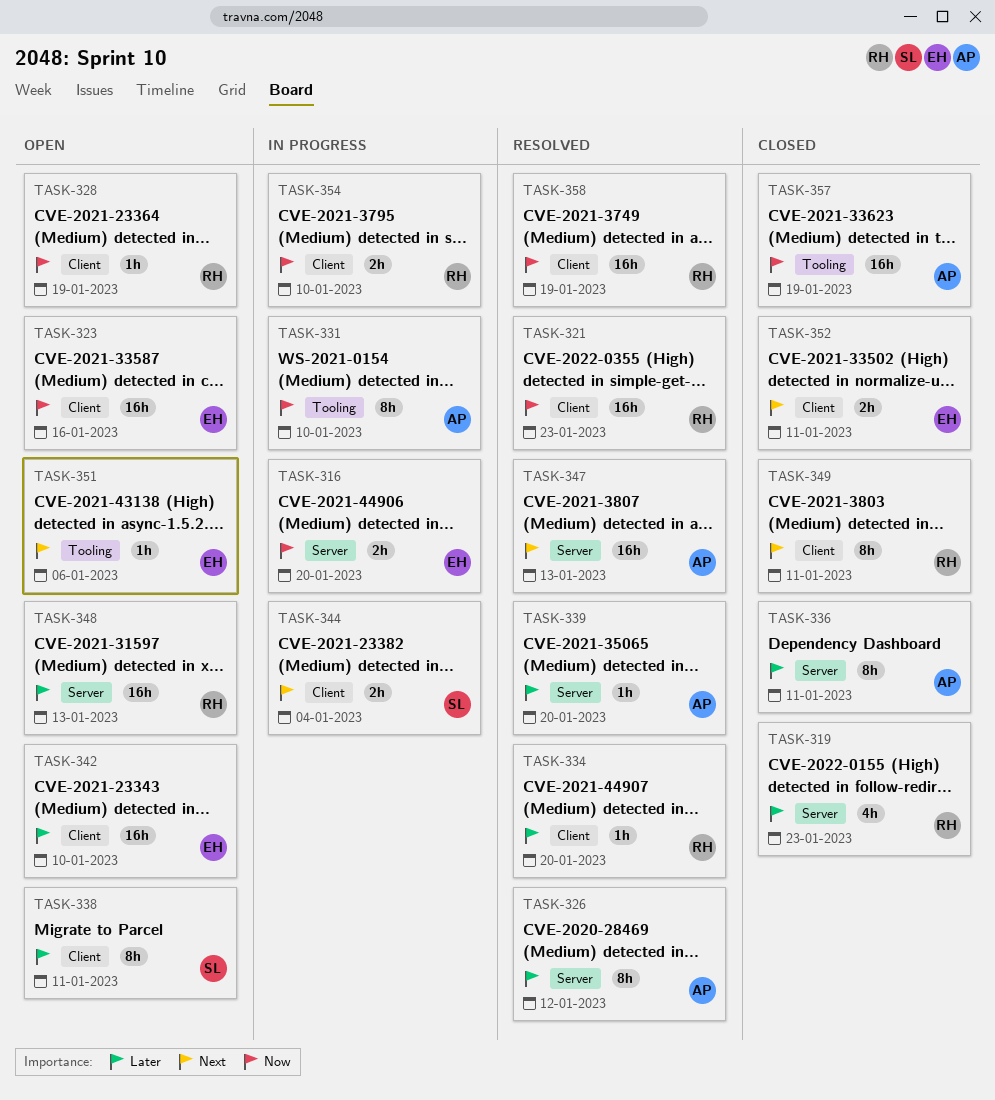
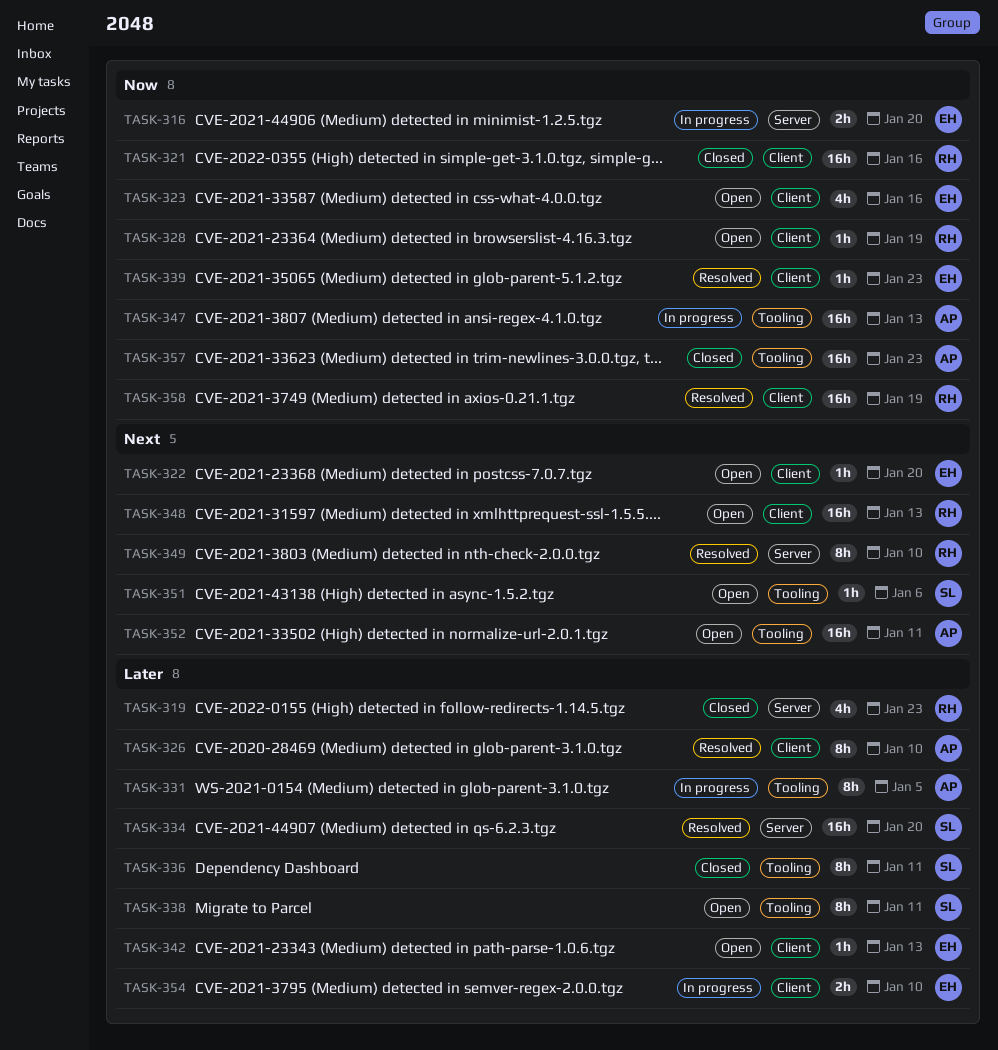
TASK-321, status: Resolved -> Closed
TASK-321, due: Jan 23 -> Jan 16
TASK-322: none -> present
TASK-323, estimate: 16h -> 4h
TASK-326, label: Server -> Client
TASK-326, due: Jan 12 -> Jan 10
TASK-331, priority: Now -> Later
TASK-331, due: Jan 10 -> Jan 5
TASK-334, owner: RH -> SL
TASK-334, label: Client -> Server
TASK-334, estimate: 1h -> 16h
TASK-336, owner: AP -> SL
TASK-336, label: Server -> Tooling
TASK-338, label: Client -> Tooling
TASK-339, owner: AP -> EH
TASK-339, priority: Later -> Now
TASK-339, label: Server -> Client
TASK-339, due: Jan 20 -> Jan 23
TASK-342, estimate: 16h -> 1h
TASK-342, due: Jan 10 -> Jan 13
TASK-344: present -> none
TASK-347, status: Resolved -> In progress
TASK-347, priority: Next -> Now
TASK-347, label: Server -> Tooling
TASK-348, priority: Later -> Next
TASK-348, label: Server -> Client
TASK-349, status: Closed -> Resolved
TASK-349, label: Client -> Server
TASK-349, due: Jan 11 -> Jan 10
TASK-351, owner: EH -> SL
TASK-352, status: Closed -> Open
TASK-352, owner: EH -> AP
TASK-352, label: Client -> Tooling
TASK-352, estimate: 2h -> 16h
TASK-354, owner: RH -> EH
TASK-354, priority: Now -> Later
TASK-357, due: Jan 19 -> Jan 23

